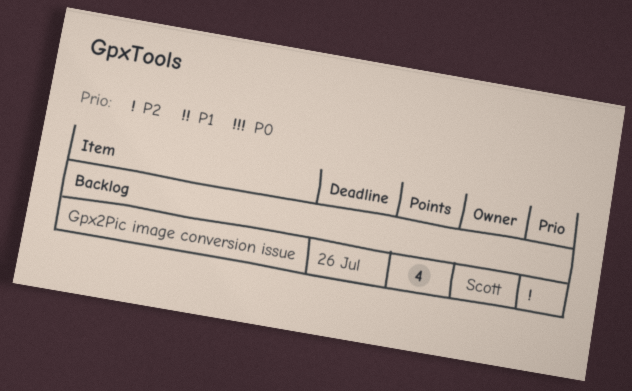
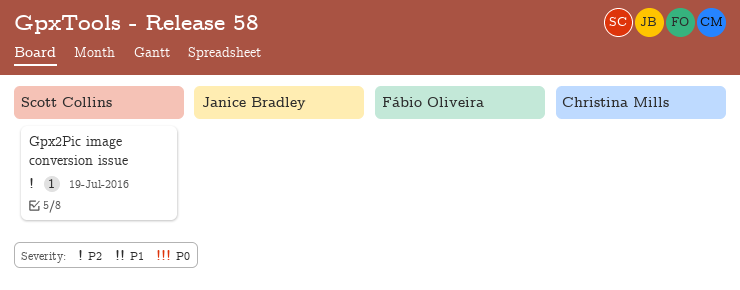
Gpx2Pic image conversion issue, estimate: 4 -> 1
Gpx2Pic image conversion issue, due: Jul 26 -> Jul 19

